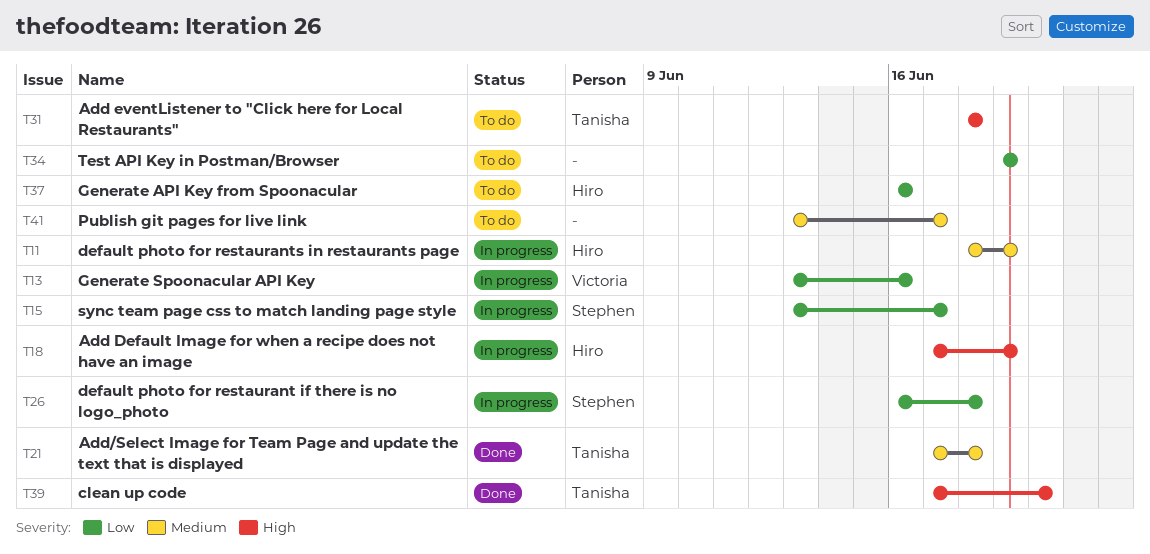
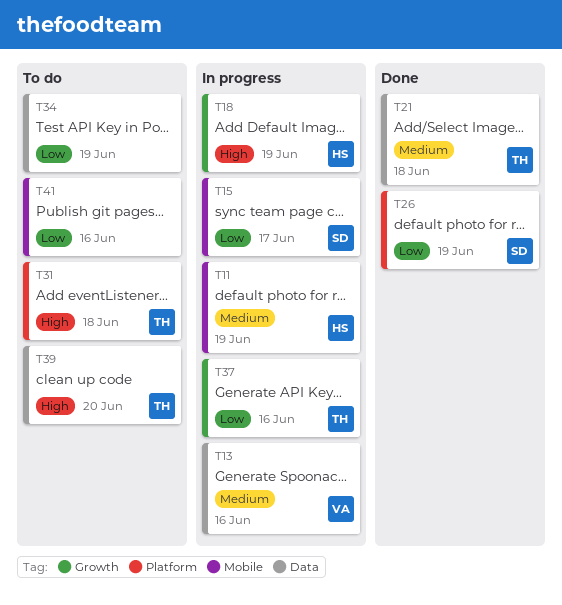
T13, priority: Low -> Medium
T26, status: In progress -> Done
T26, due: Jun 18 -> Jun 19
T37, status: To do -> In progress
T37, owner: Hiro -> Tanisha
T39, status: Done -> To do
T41, priority: Medium -> Low
T41, due: Jun 17 -> Jun 16

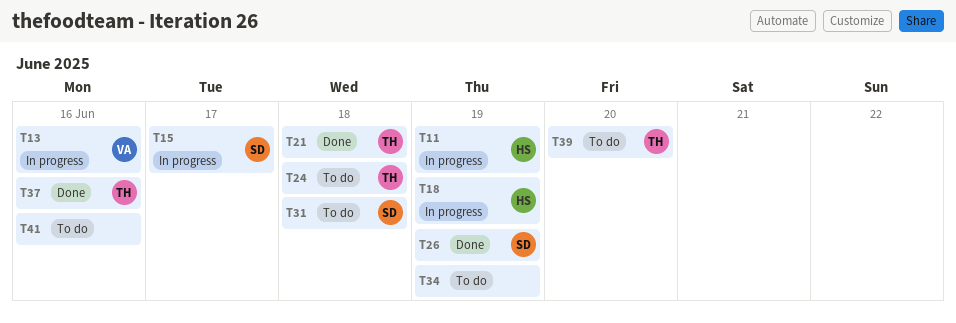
T24: none -> present
T31, owner: TH -> SD
T37, status: In progress -> Done

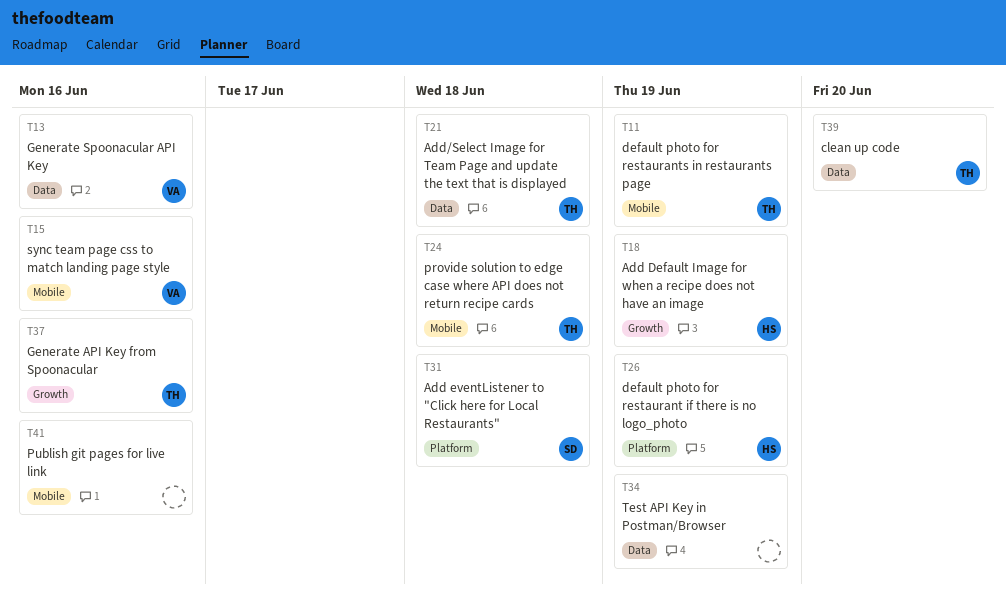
T11, owner: HS -> TH
T15, owner: SD -> VA
T15, due: Jun 17 -> Jun 16
T26, owner: SD -> HS

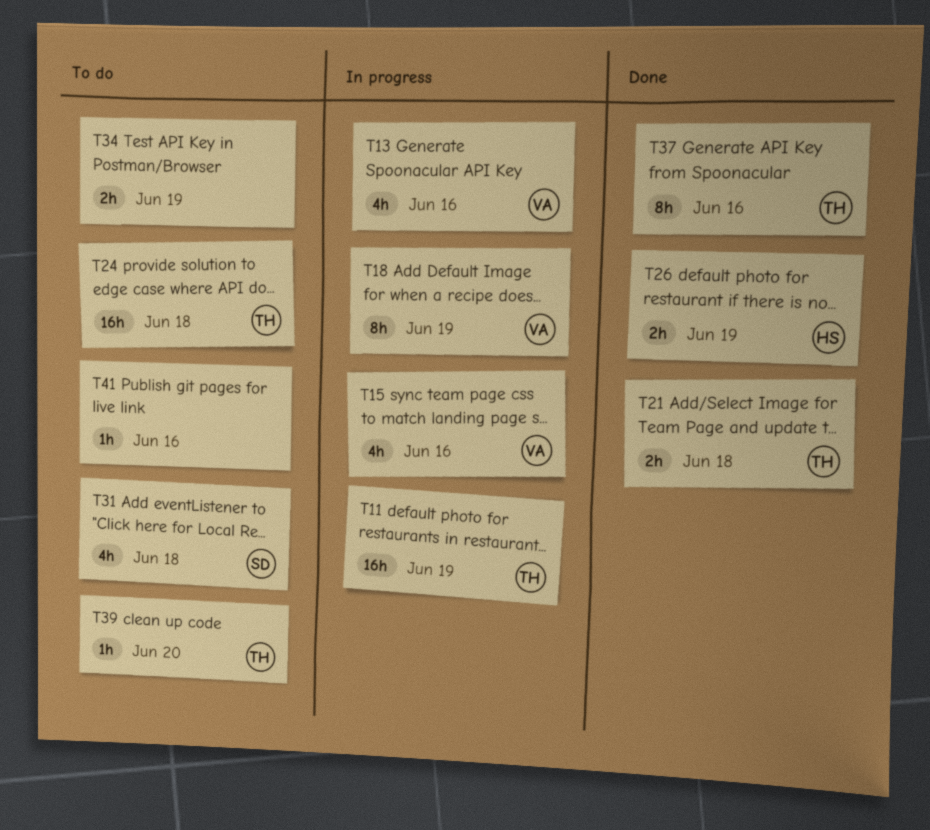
T18, owner: HS -> VA

